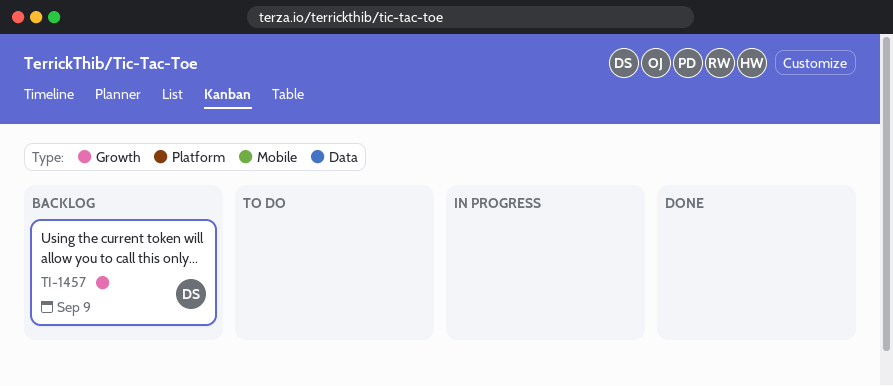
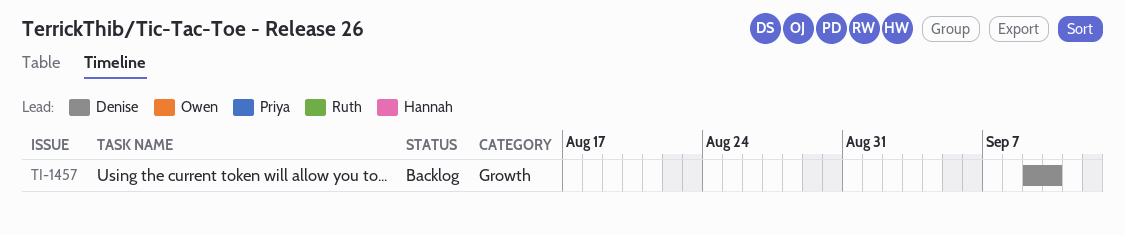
TI-1457, due: Sep 9 -> Sep 10

